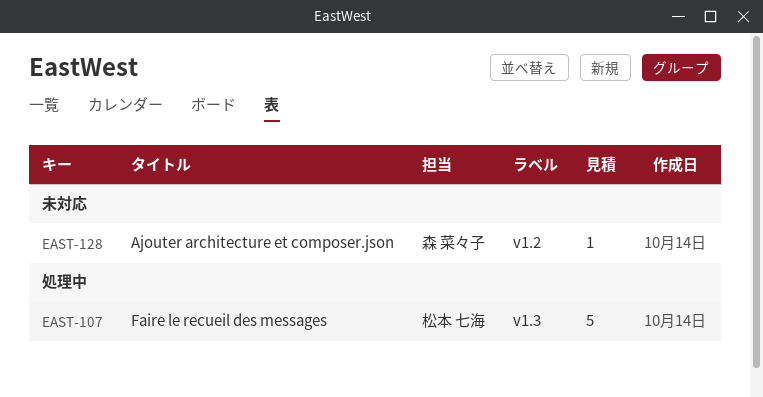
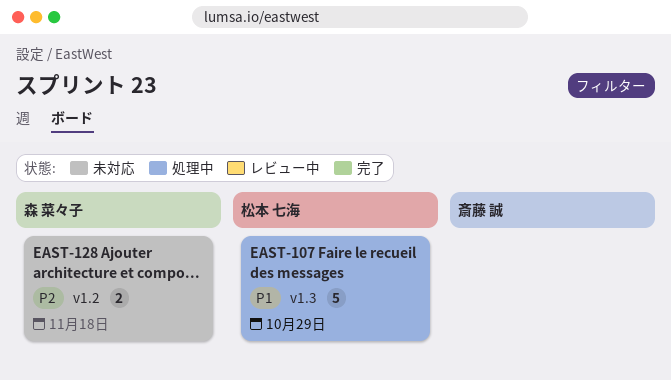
EAST-128, estimate: 1 -> 2

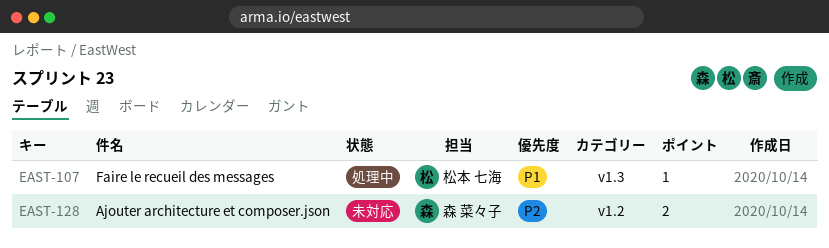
EAST-107, estimate: 5 -> 1

